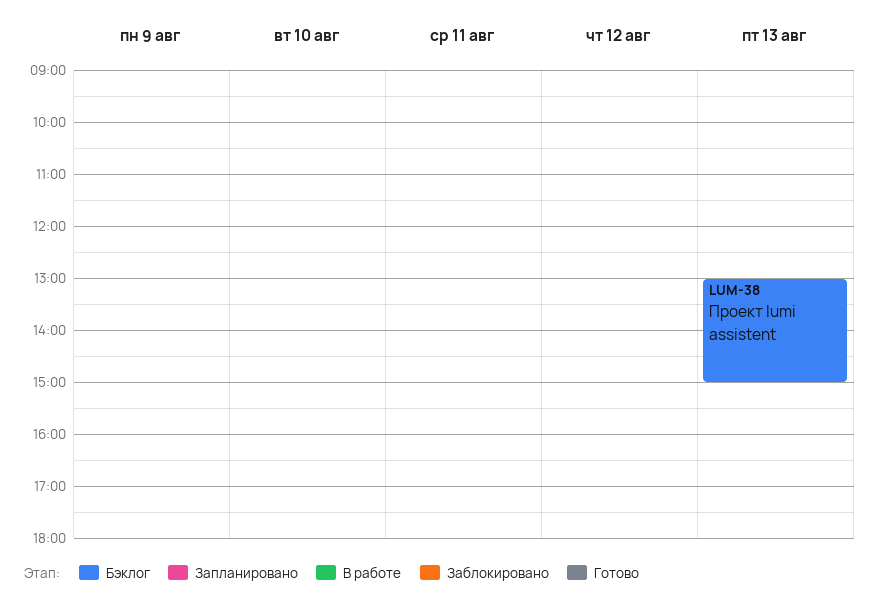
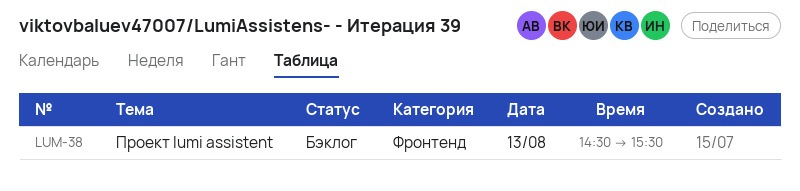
LUM-38, begins: 13:00 -> 14:30
LUM-38, ends: 15:00 -> 15:30

